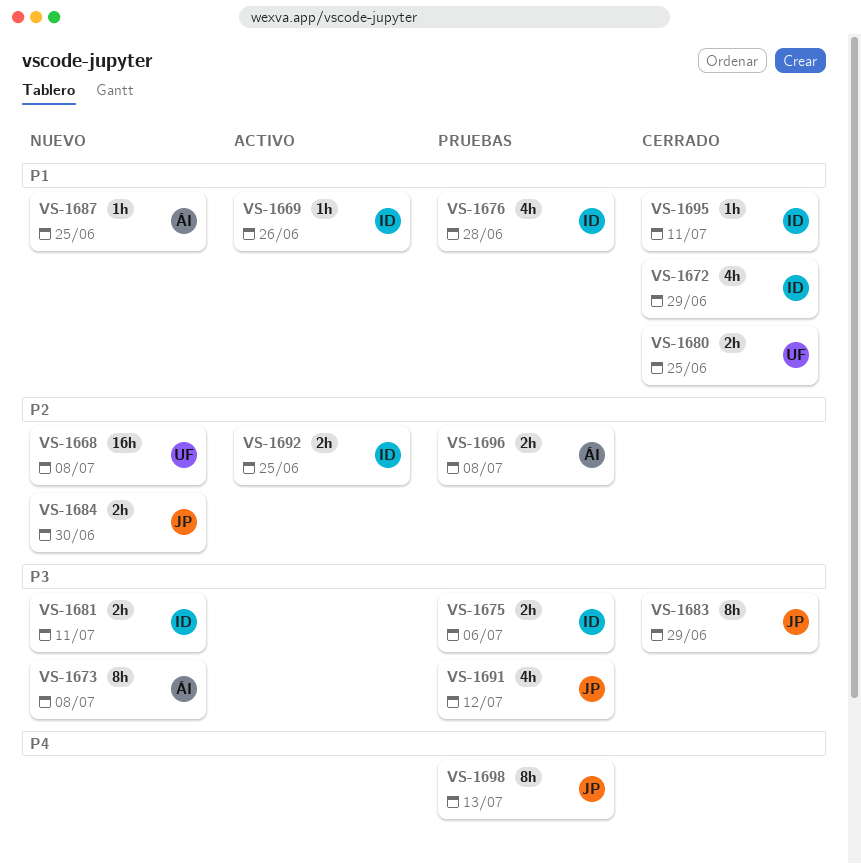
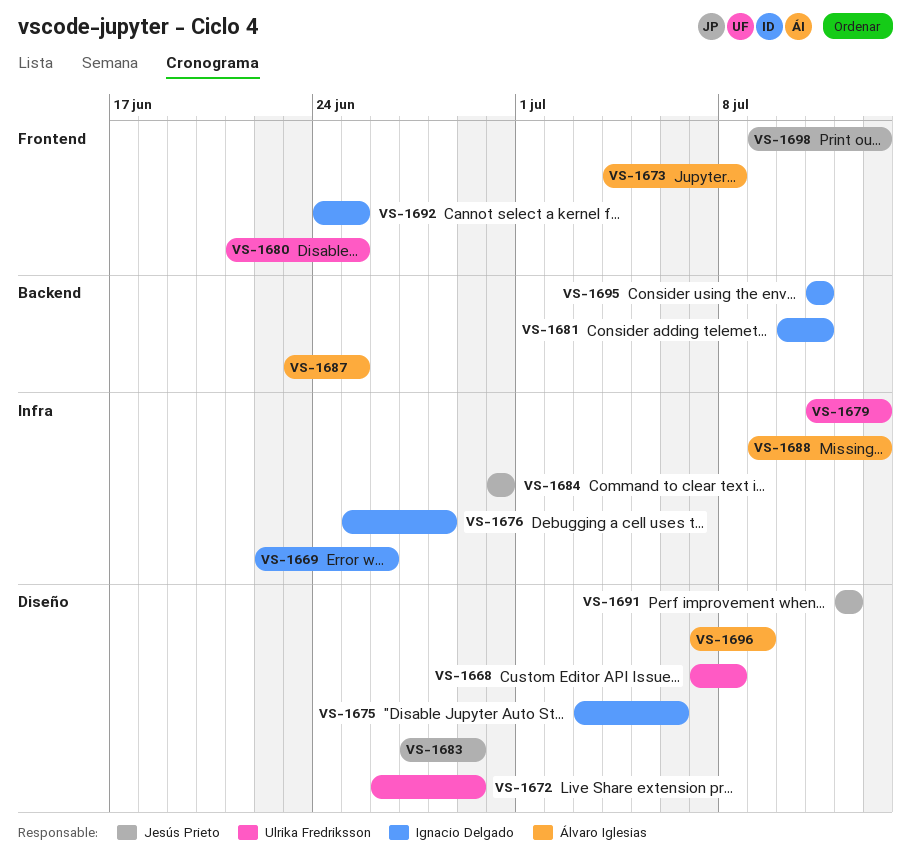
VS-1672, owner: Ignacio Delgado -> Ulrika Fredriksson
VS-1679: none -> present
VS-1688: none -> present
VS-1696, due: Jul 8 -> Jul 9

